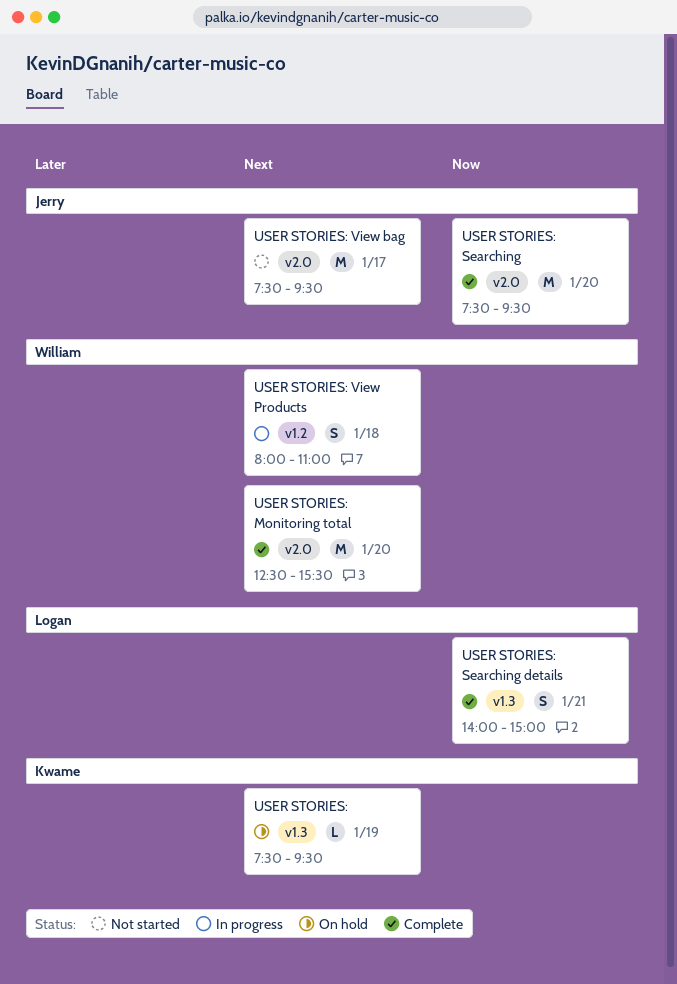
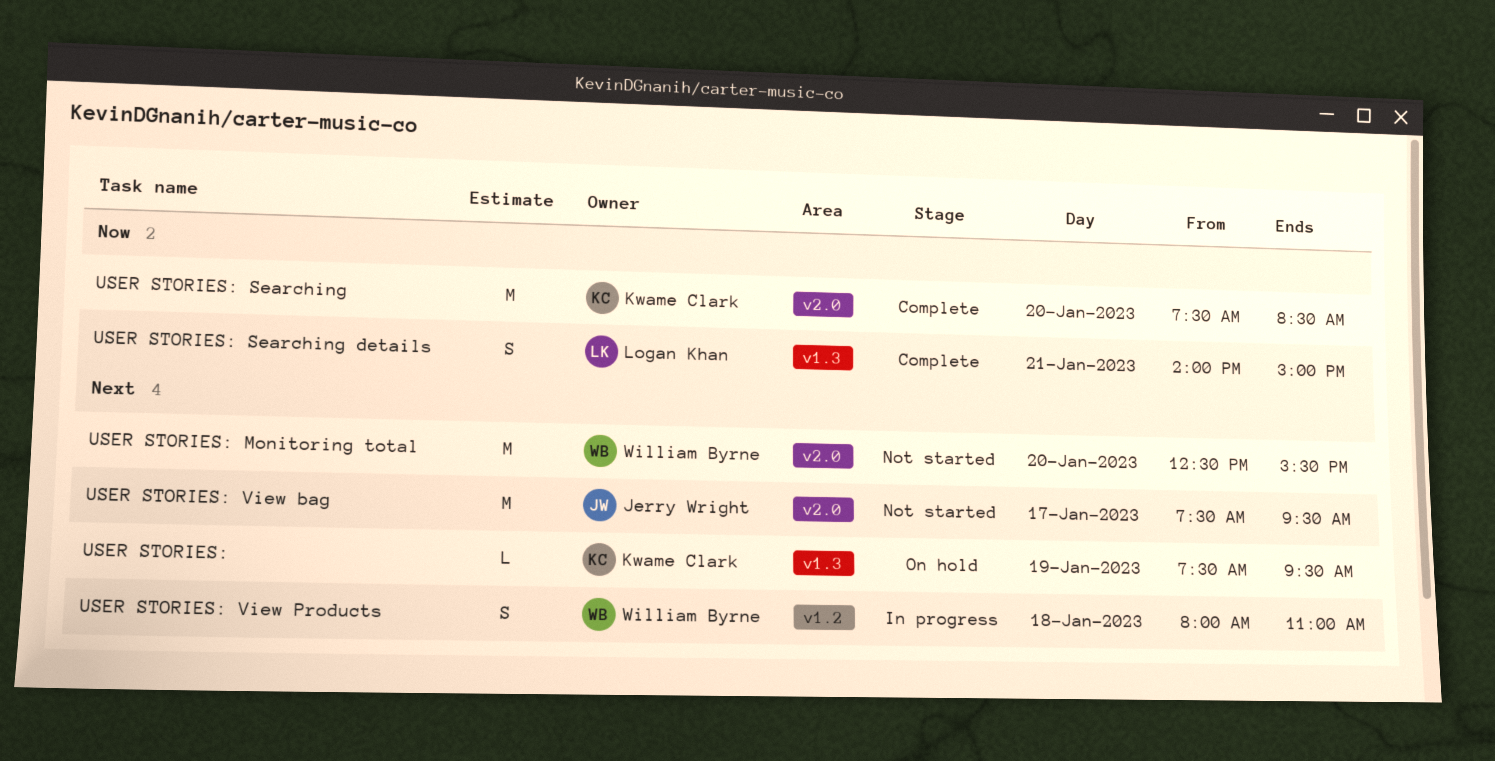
USER STORIES: Monitoring total, status: Complete -> Not started
USER STORIES: Searching, owner: Jerry Wright -> Kwame Clark
USER STORIES: Searching, ends: 09:30 -> 08:30

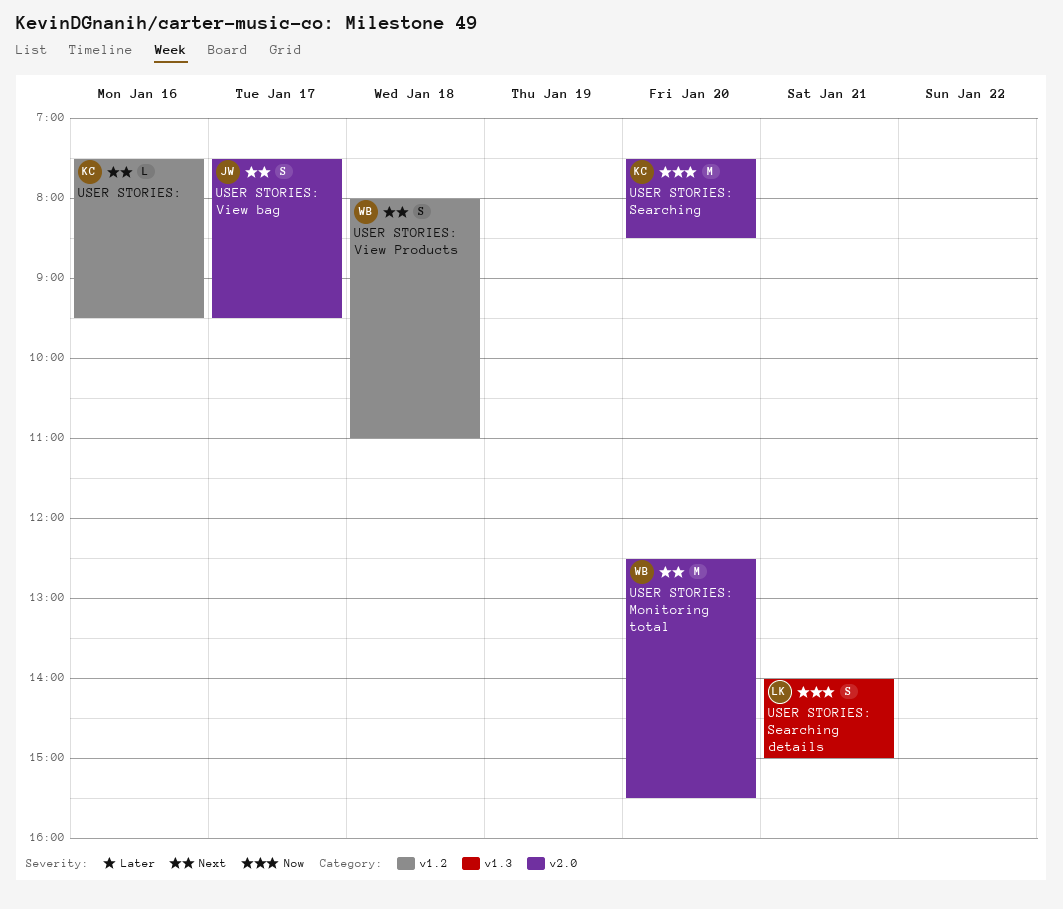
USER STORIES:, label: v1.3 -> v1.2
USER STORIES:, day: Jan 19 -> Jan 16
USER STORIES: View bag, estimate: M -> S

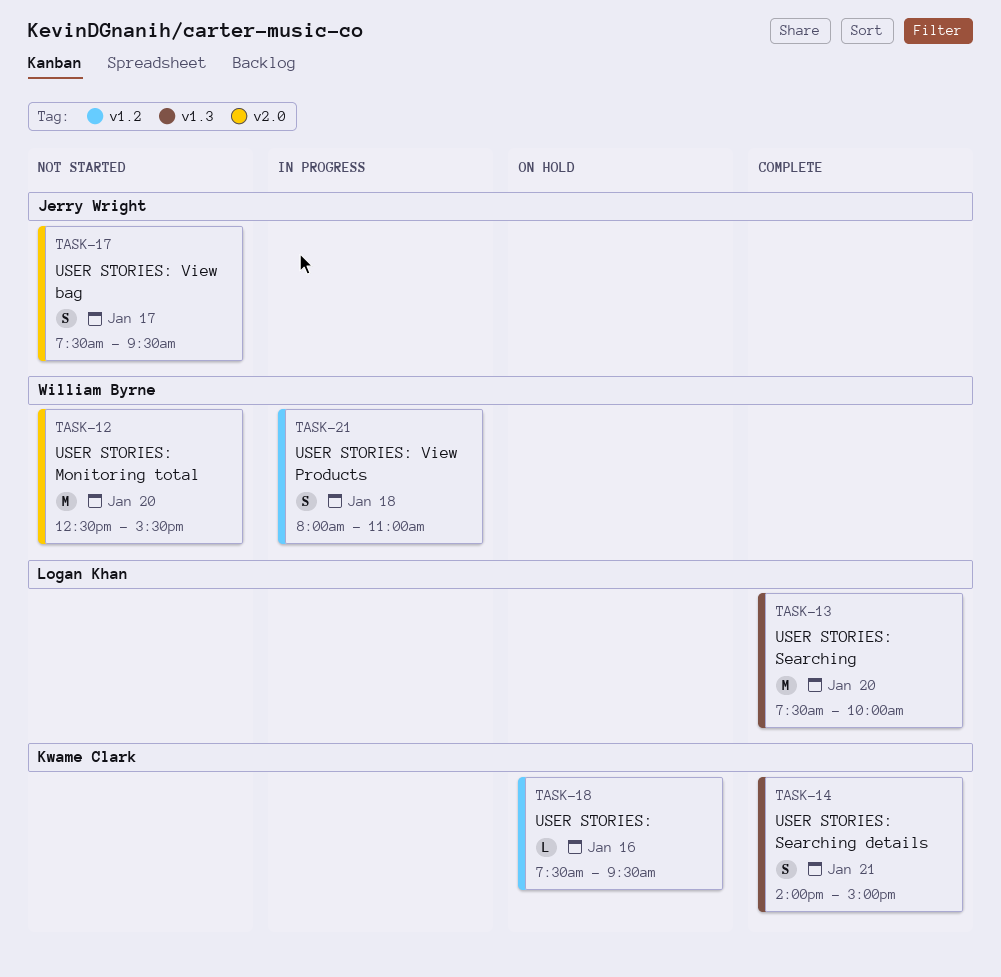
USER STORIES: Searching, owner: Kwame Clark -> Logan Khan
USER STORIES: Searching, label: v2.0 -> v1.3
USER STORIES: Searching, ends: 08:30 -> 10:00
USER STORIES: Searching details, owner: Logan Khan -> Kwame Clark

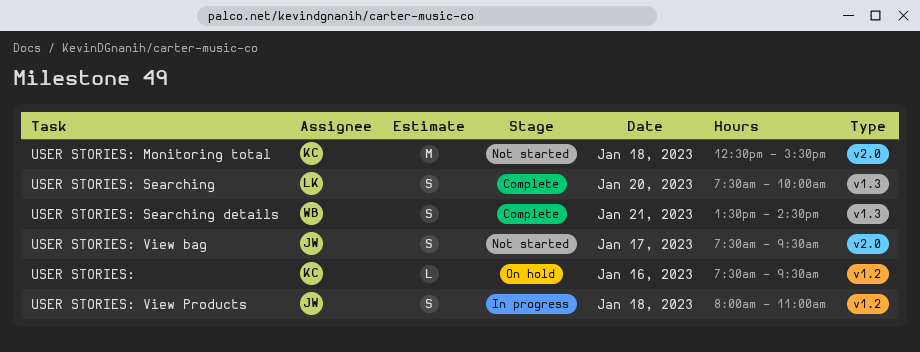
USER STORIES: Monitoring total, owner: William Byrne -> Kwame Clark
USER STORIES: Monitoring total, day: Jan 20 -> Jan 18
USER STORIES: Searching, estimate: M -> S
USER STORIES: Searching details, owner: Kwame Clark -> William Byrne
USER STORIES: Searching details, begins: 14:00 -> 13:30
USER STORIES: Searching details, ends: 15:00 -> 14:30
USER STORIES: View Products, owner: William Byrne -> Jerry Wright

